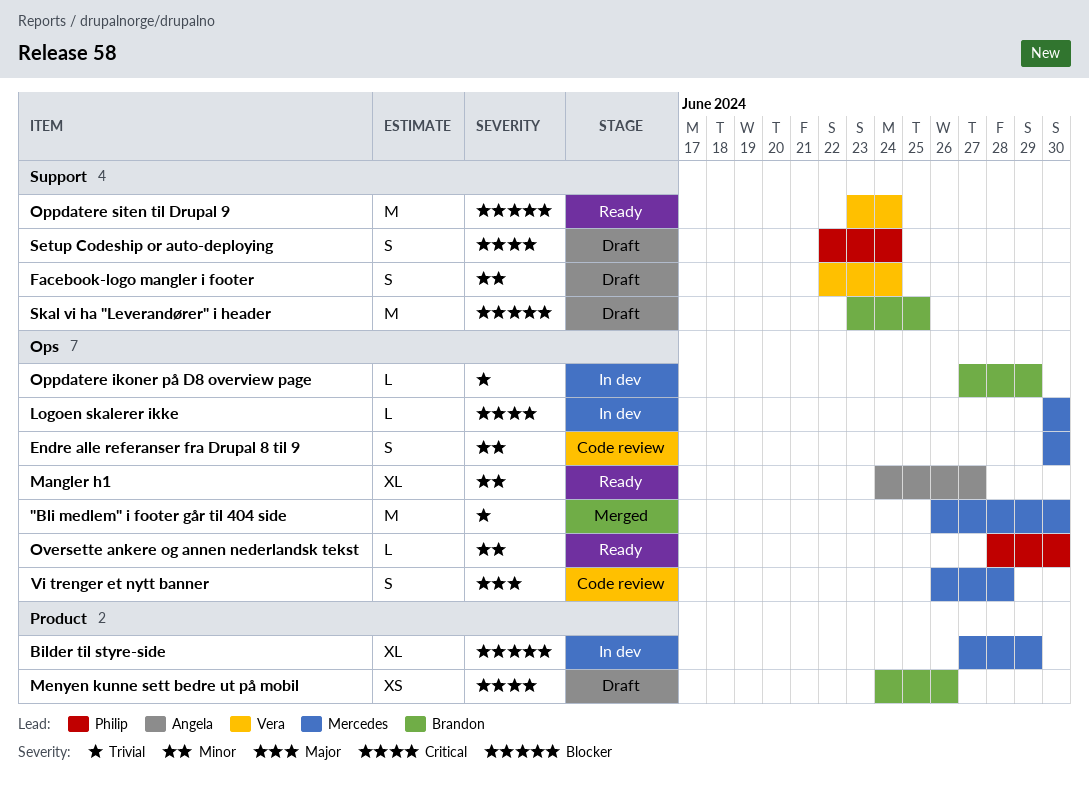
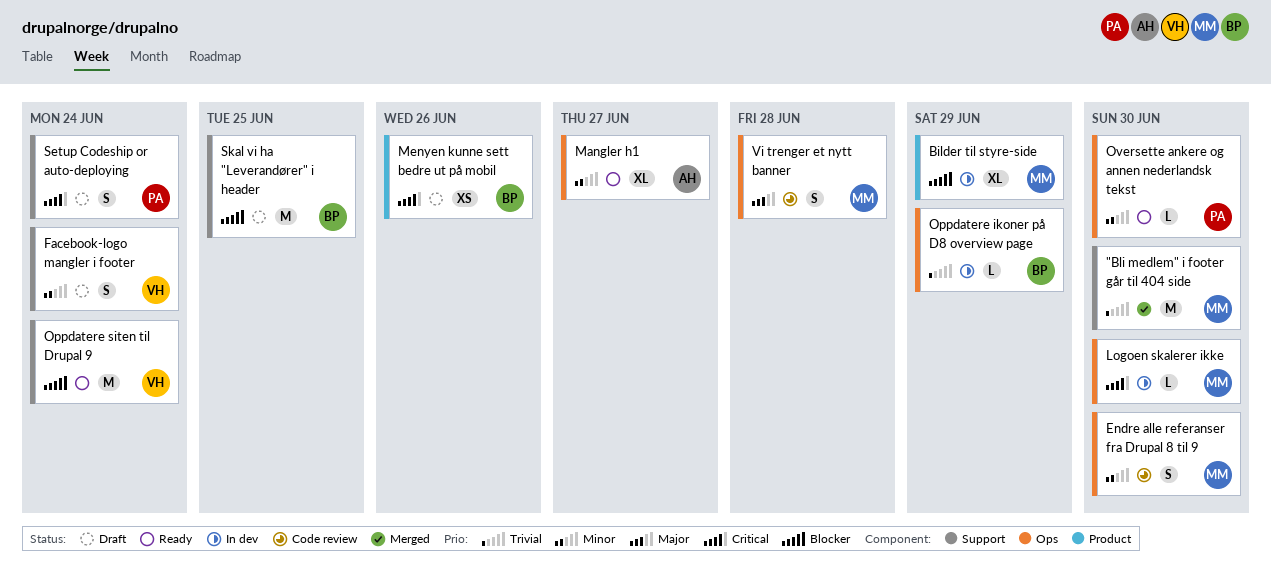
"Bli medlem" i footer går til 404 side, label: Ops -> Support

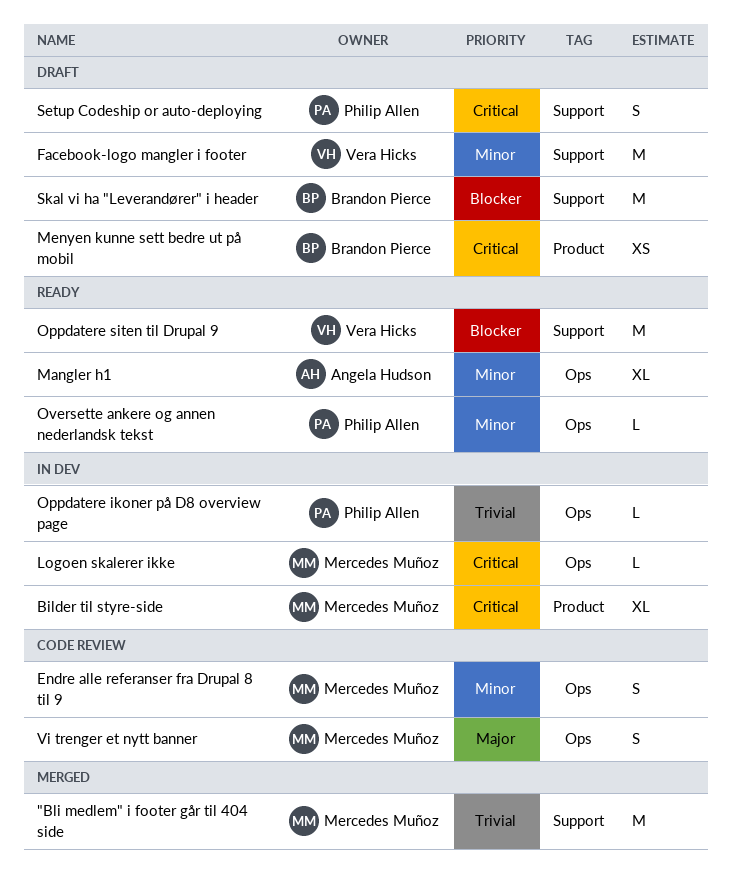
Bilder til styre-side, priority: Blocker -> Critical
Facebook-logo mangler i footer, estimate: S -> M
Oppdatere ikoner på D8 overview page, owner: Brandon Pierce -> Philip Allen

